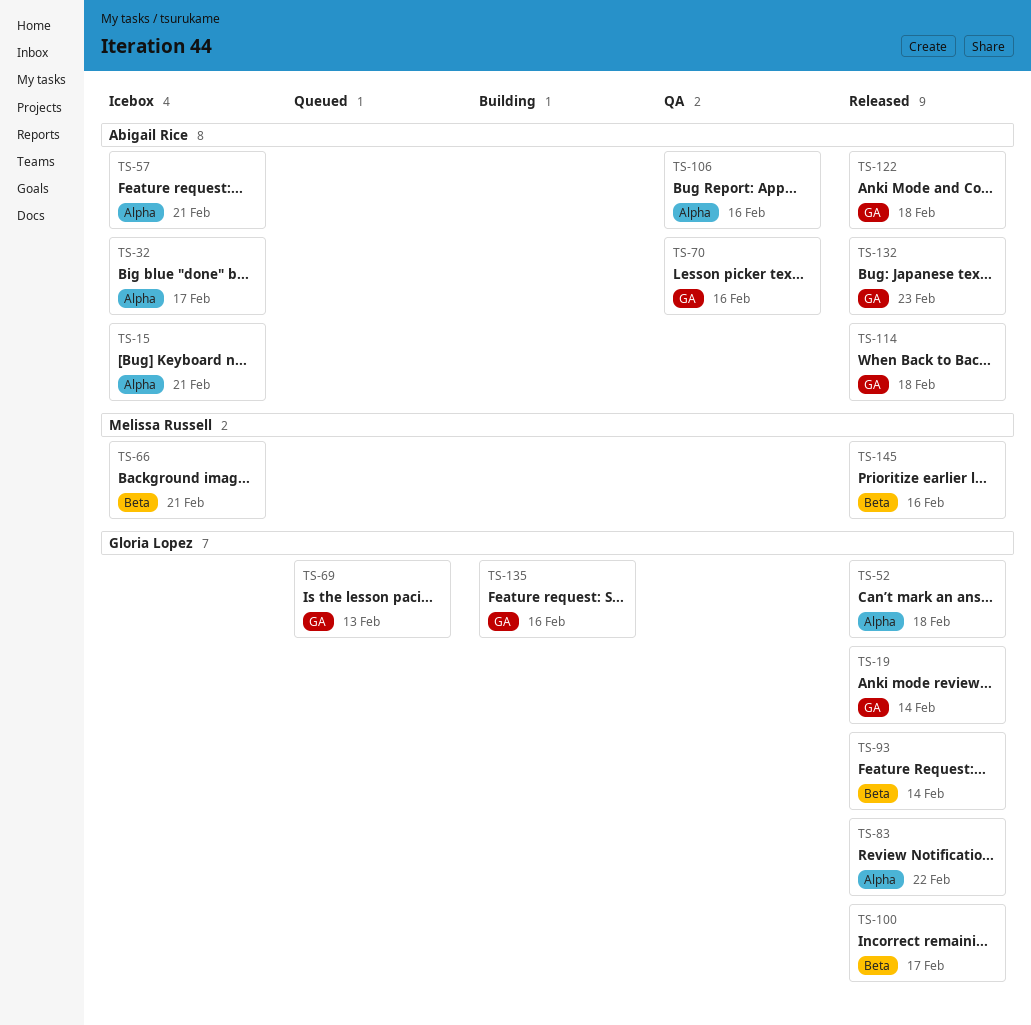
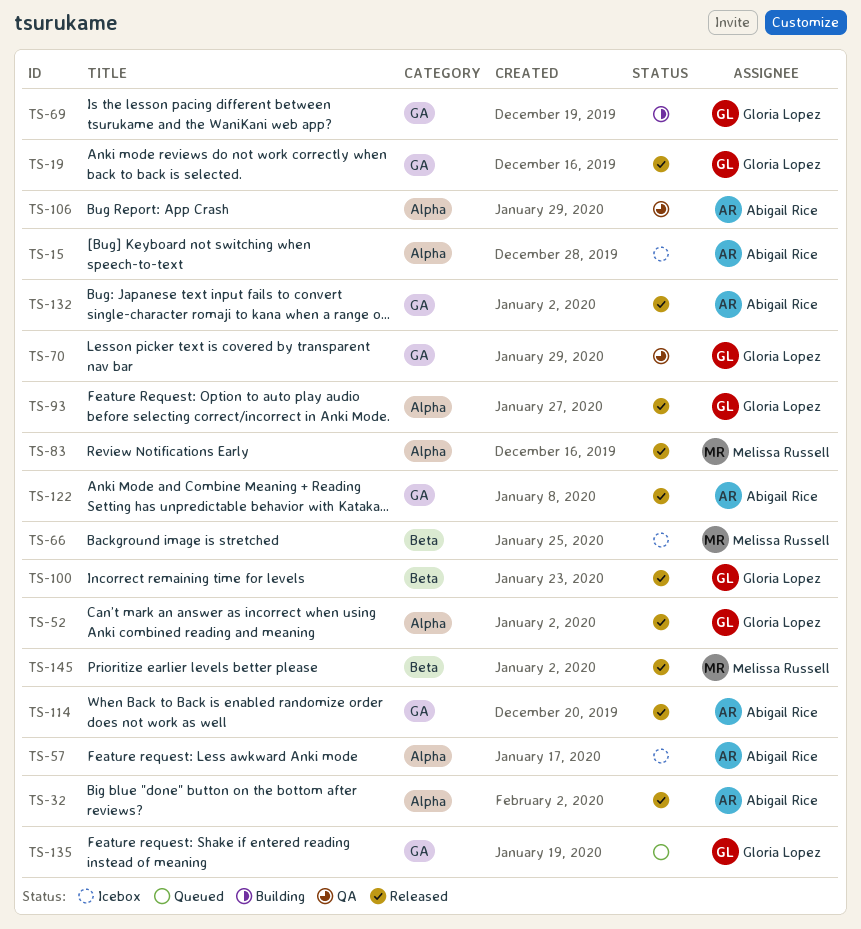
TS-32, status: Icebox -> Released
TS-69, status: Queued -> Building
TS-70, owner: Abigail Rice -> Gloria Lopez
TS-83, owner: Gloria Lopez -> Melissa Russell
TS-93, label: Beta -> Alpha
TS-135, status: Building -> Queued

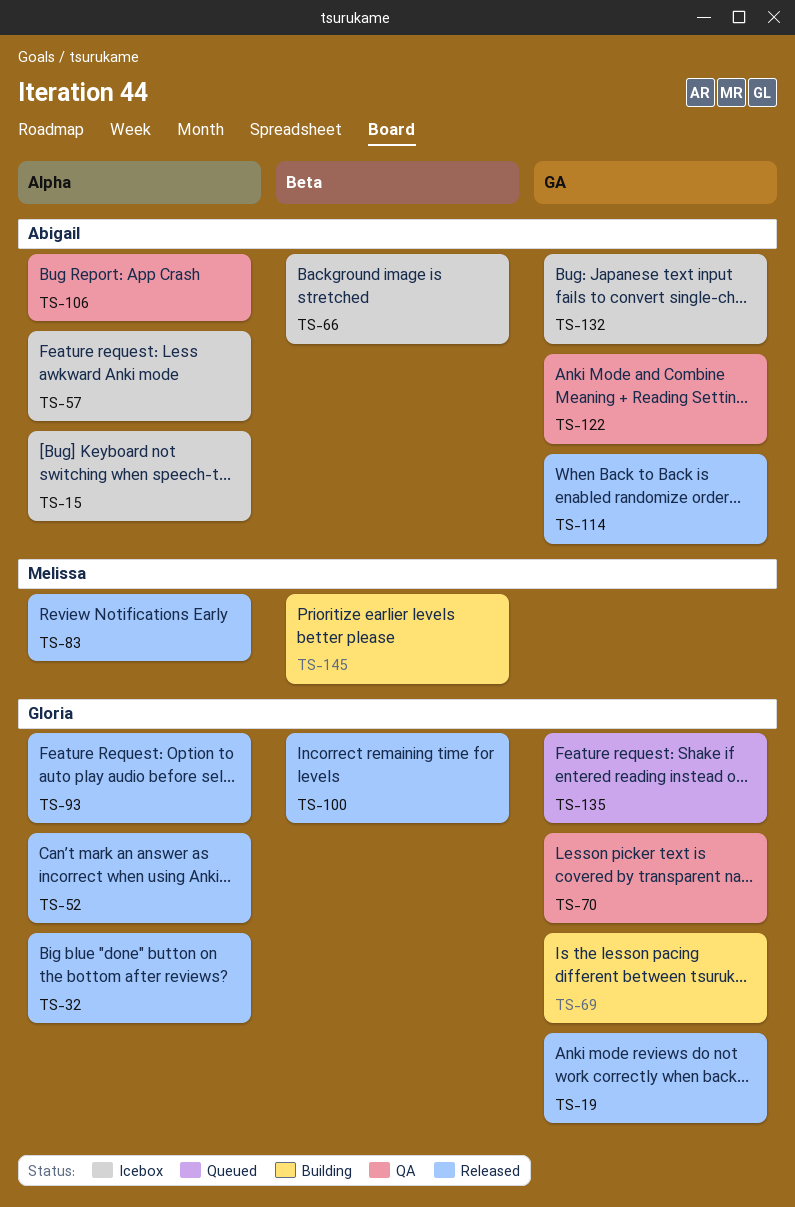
TS-32, owner: Abigail Rice -> Gloria Lopez
TS-66, owner: Melissa Russell -> Abigail Rice
TS-122, status: Released -> QA
TS-132, status: Released -> Icebox
TS-145, status: Released -> Building

